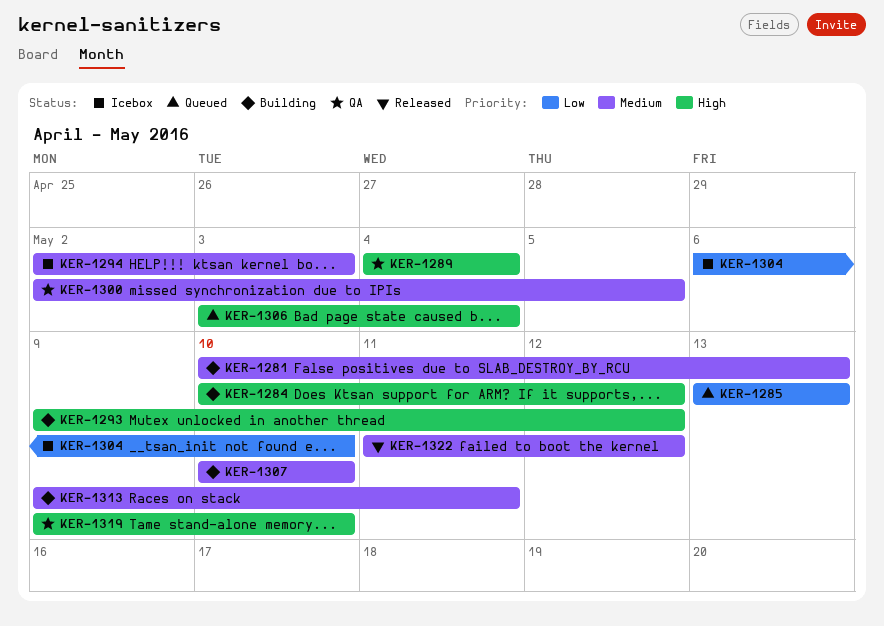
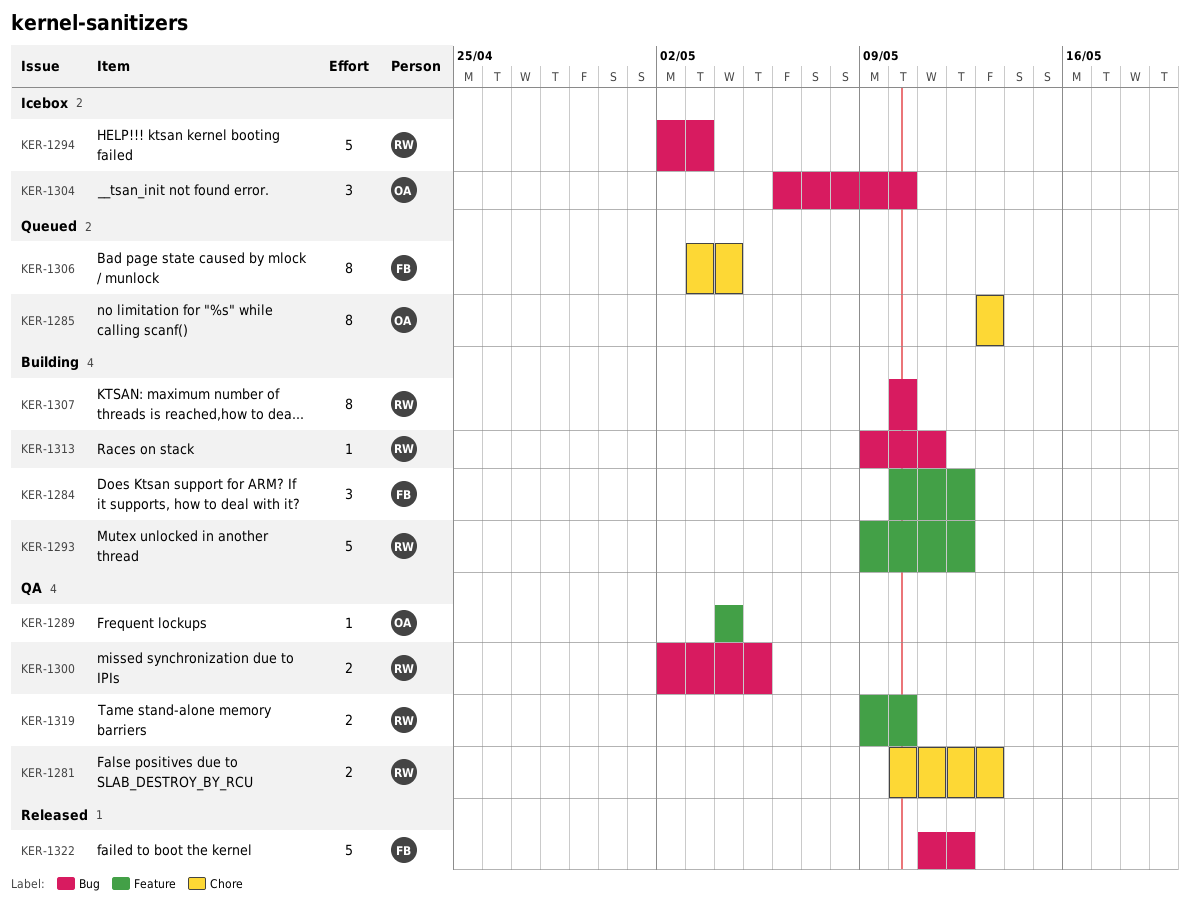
KER-1281, status: Building -> QA

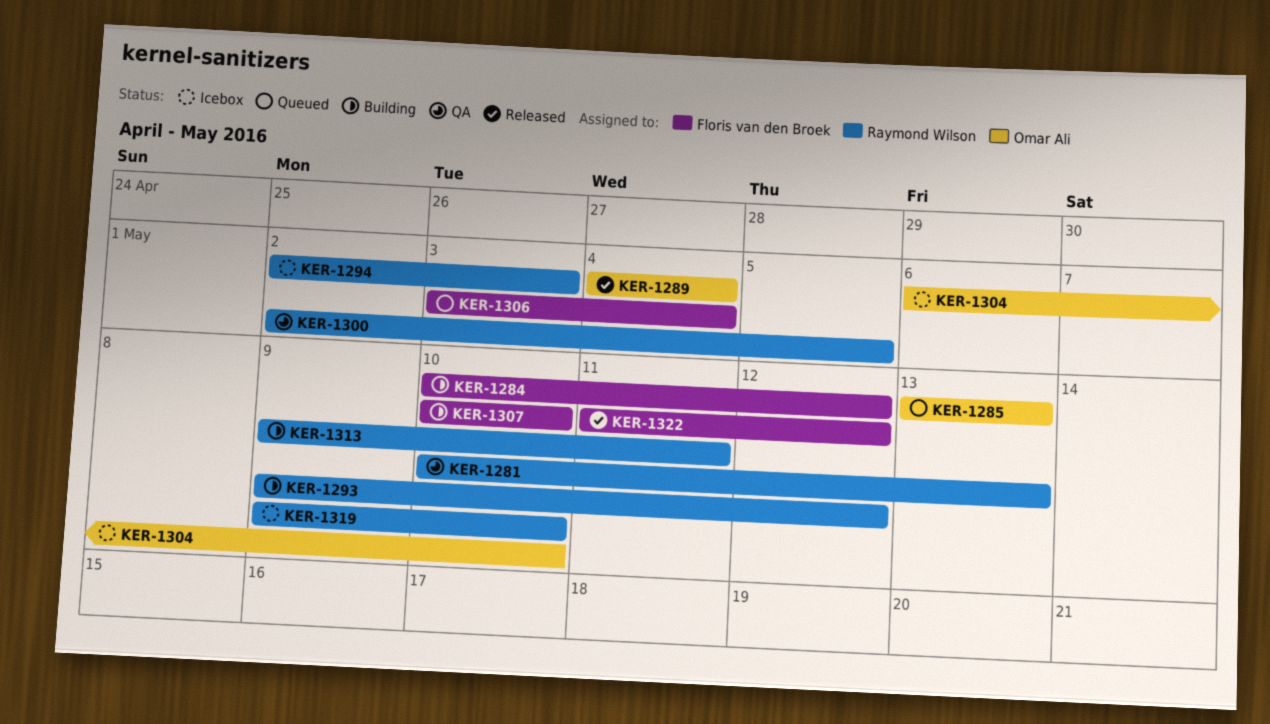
KER-1289, status: QA -> Released
KER-1307, owner: Raymond Wilson -> Floris van den Broek
KER-1319, status: QA -> Icebox

